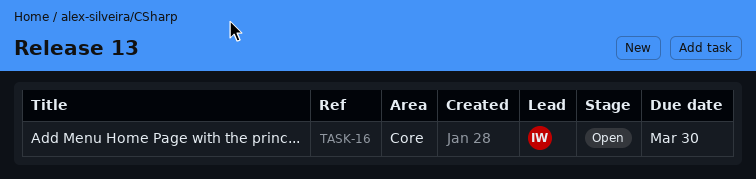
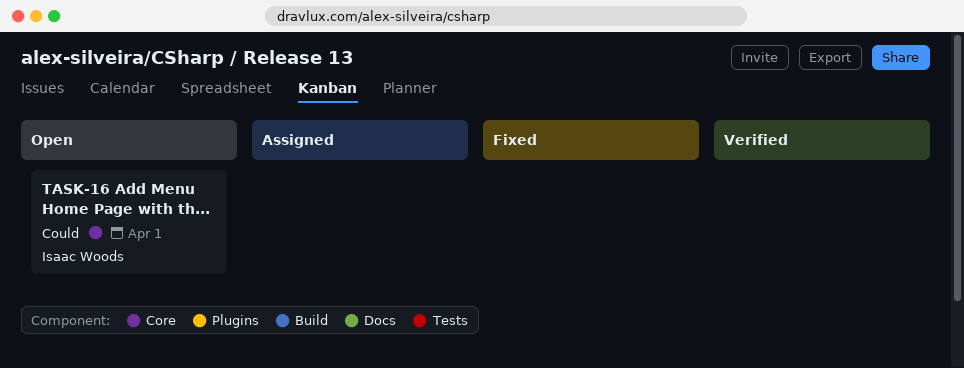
TASK-16, due: Mar 30 -> Apr 1

